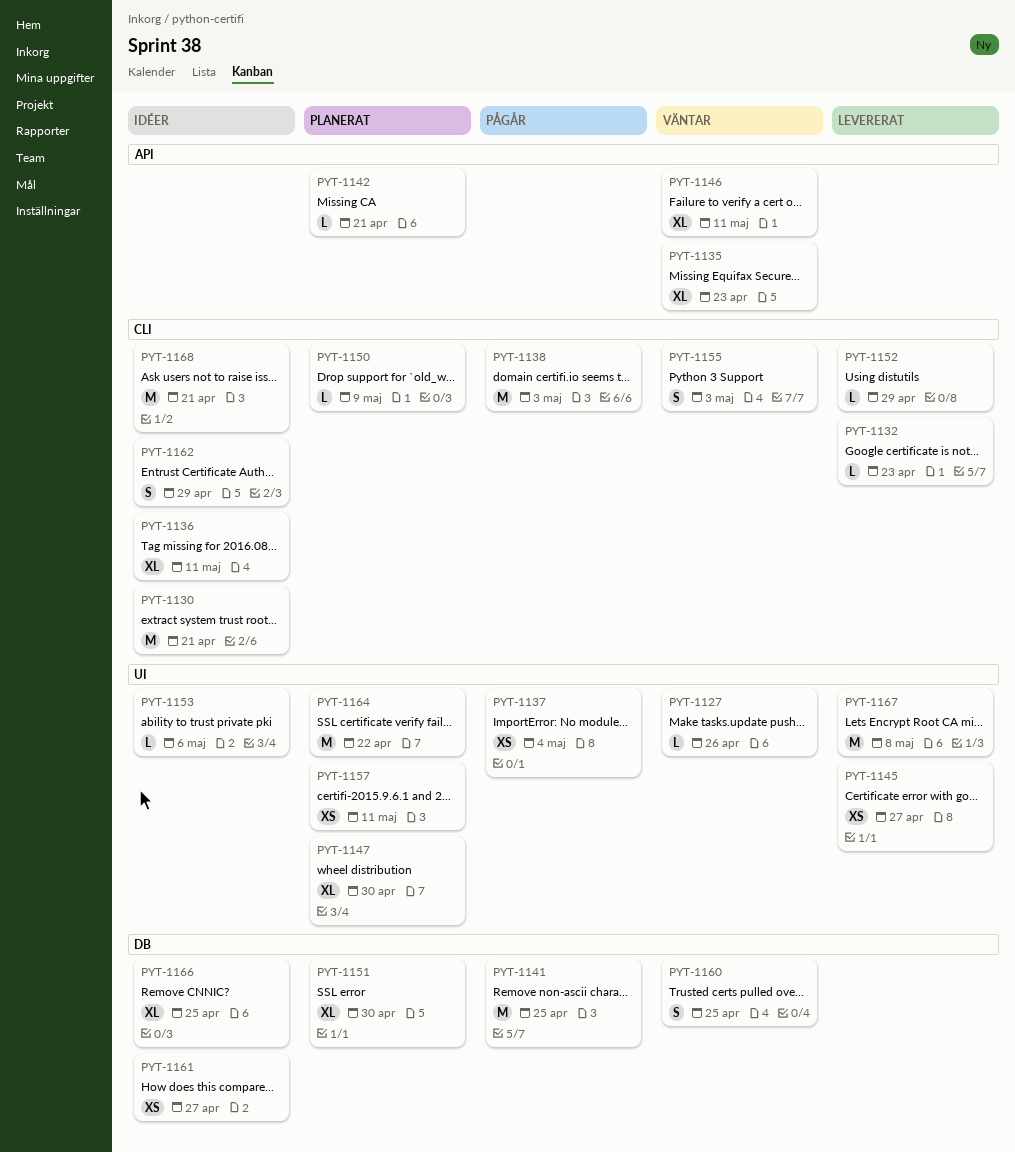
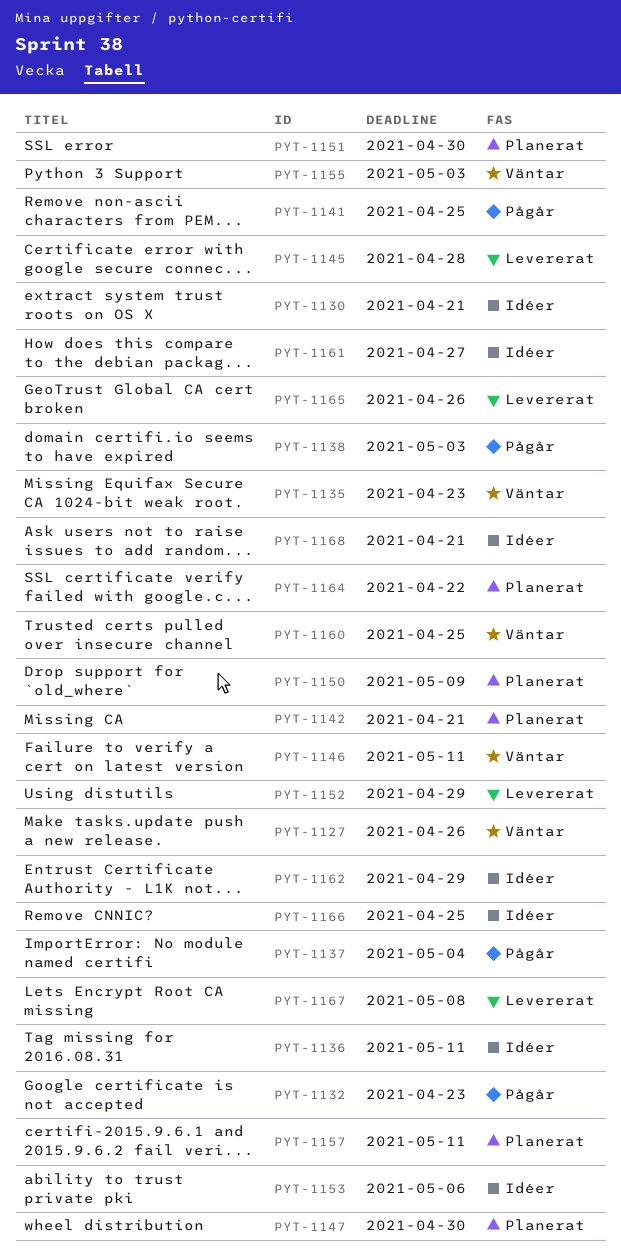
PYT-1132, status: Levererat -> Pågår
PYT-1145, due: Apr 27 -> Apr 28
PYT-1165: none -> present

